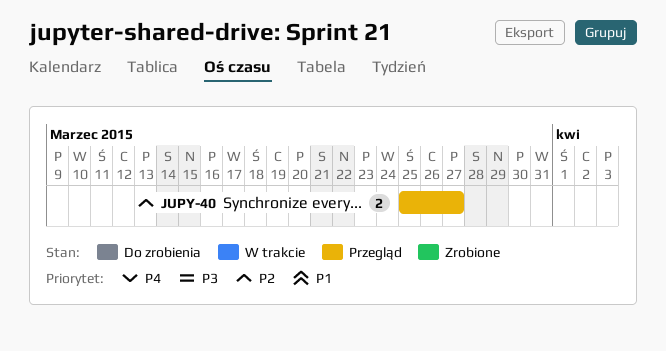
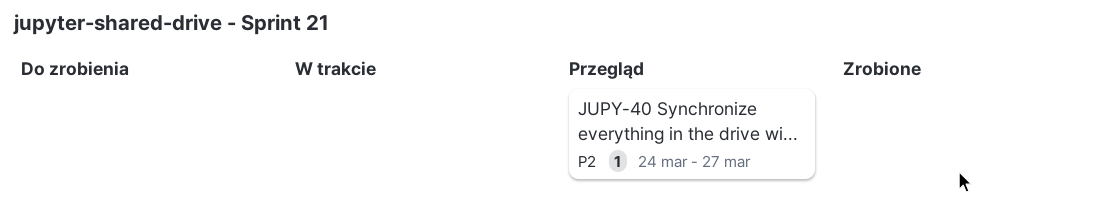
JUPY-40, estimate: 2 -> 1
JUPY-40, start: Mar 25 -> Mar 24

